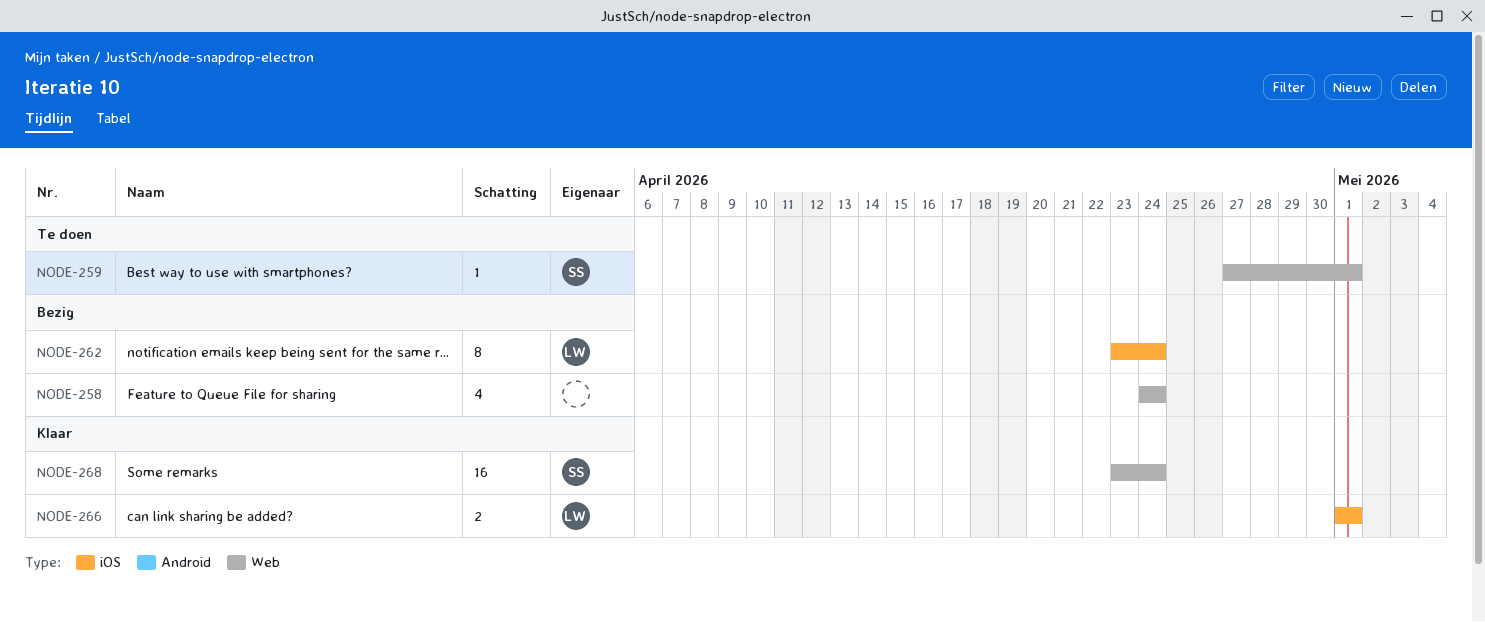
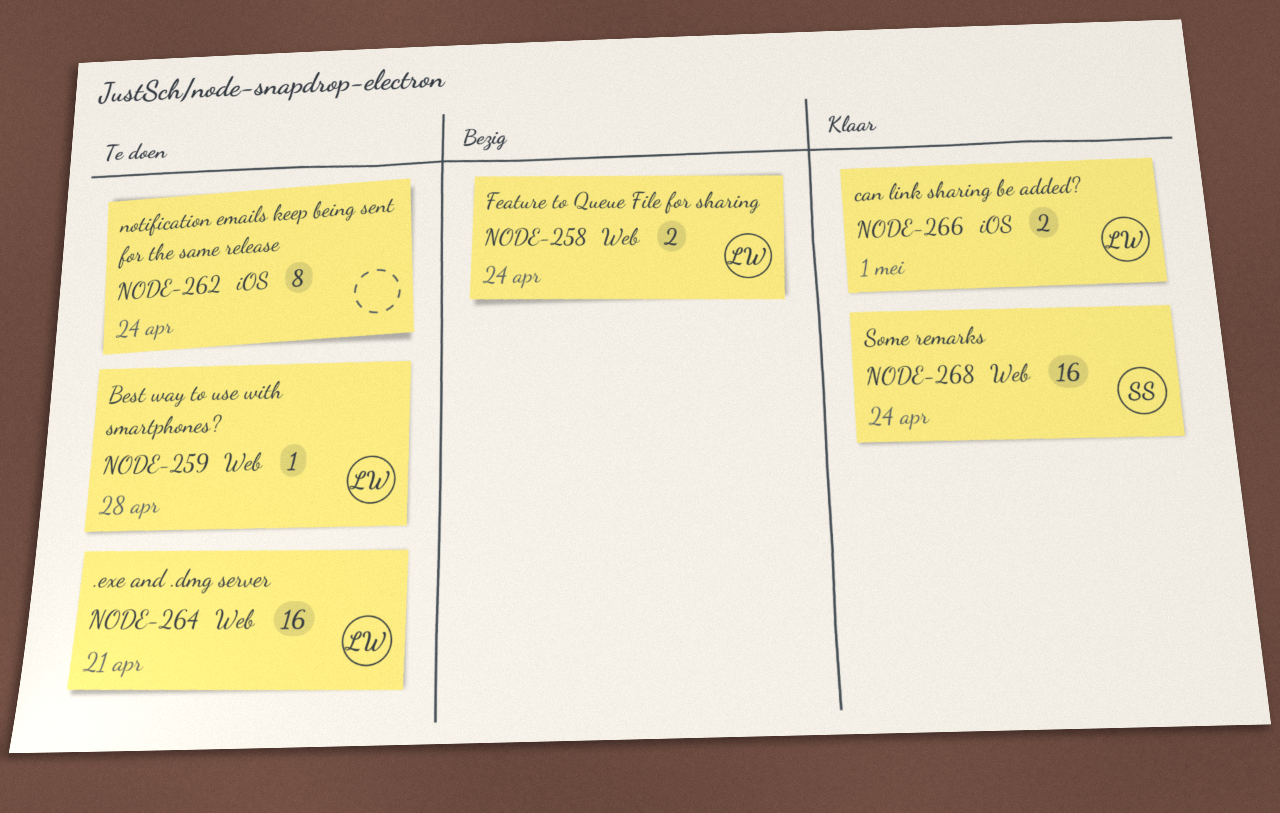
NODE-258, owner: none -> LW
NODE-258, estimate: 4 -> 2
NODE-259, owner: SS -> LW
NODE-259, due: May 1 -> Apr 28
NODE-262, status: Bezig -> Te doen
NODE-262, owner: LW -> none
NODE-264: none -> present

